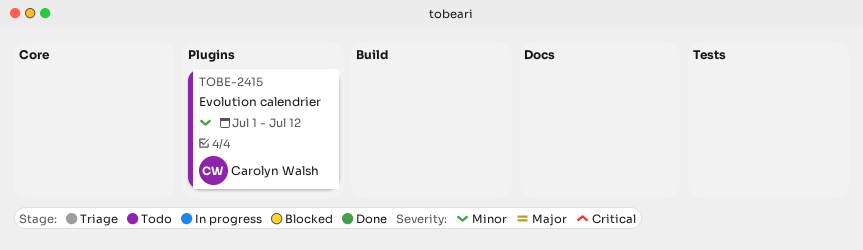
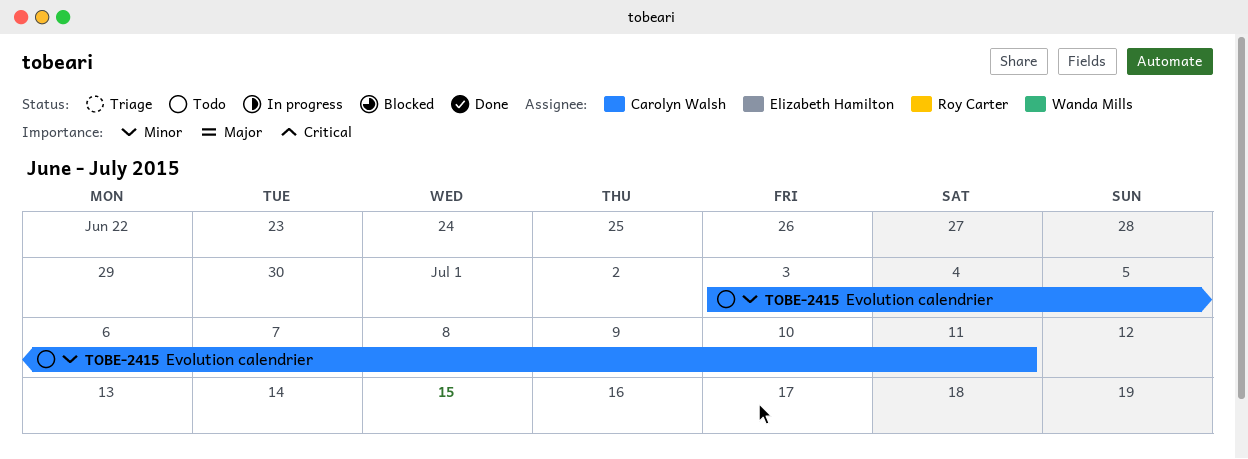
TOBE-2415, start: Jul 1 -> Jul 3
TOBE-2415, due: Jul 12 -> Jul 11

